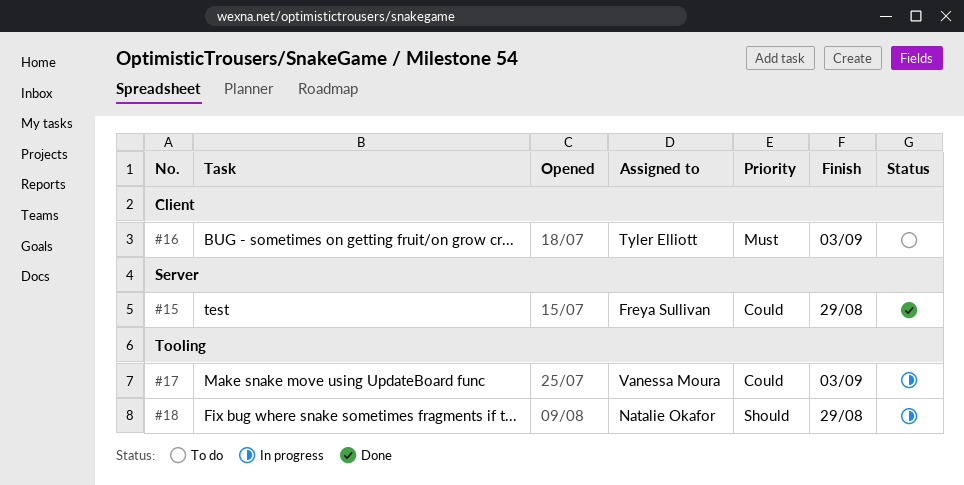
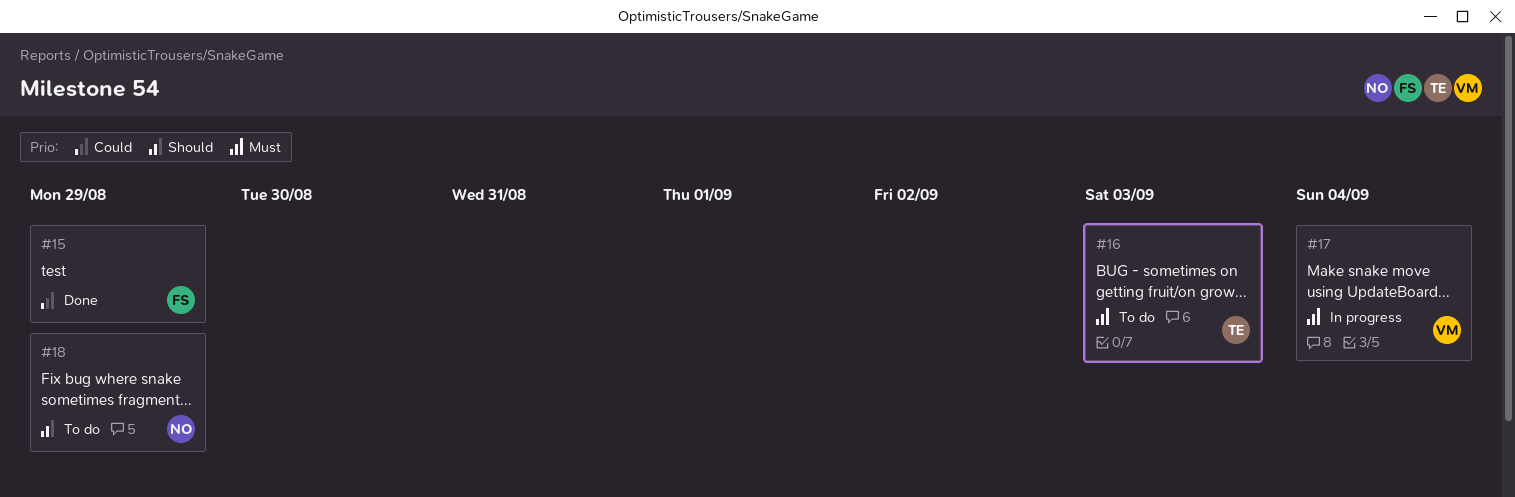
#17, priority: Could -> Must
#17, due: Sep 3 -> Sep 4
#18, status: In progress -> To do

